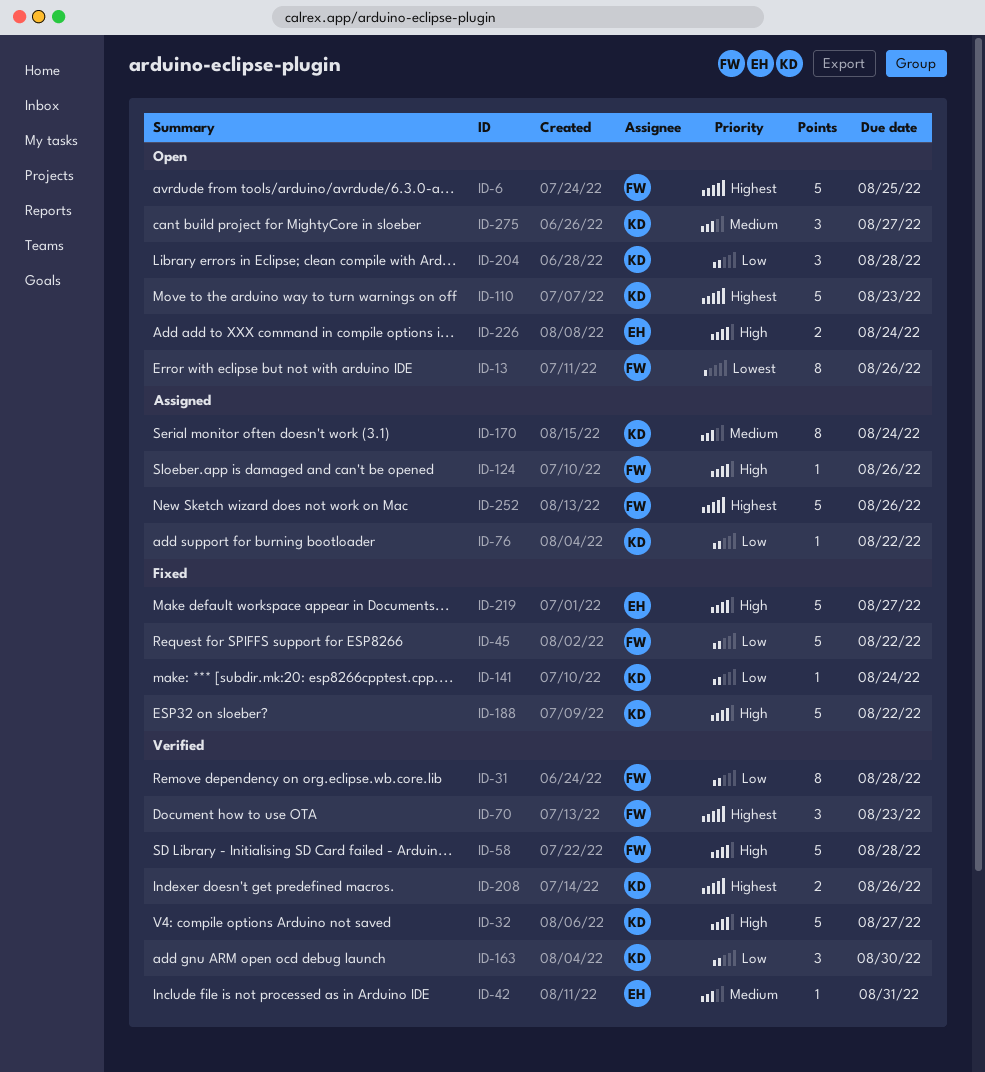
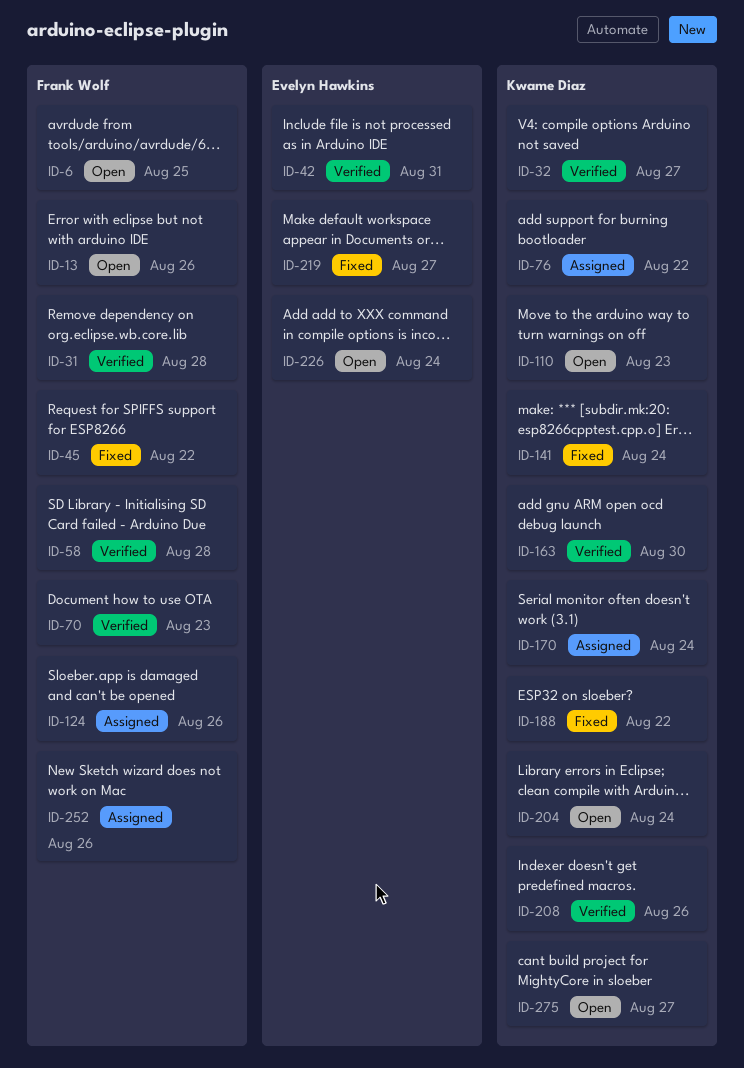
ID-204, due: Aug 28 -> Aug 24

